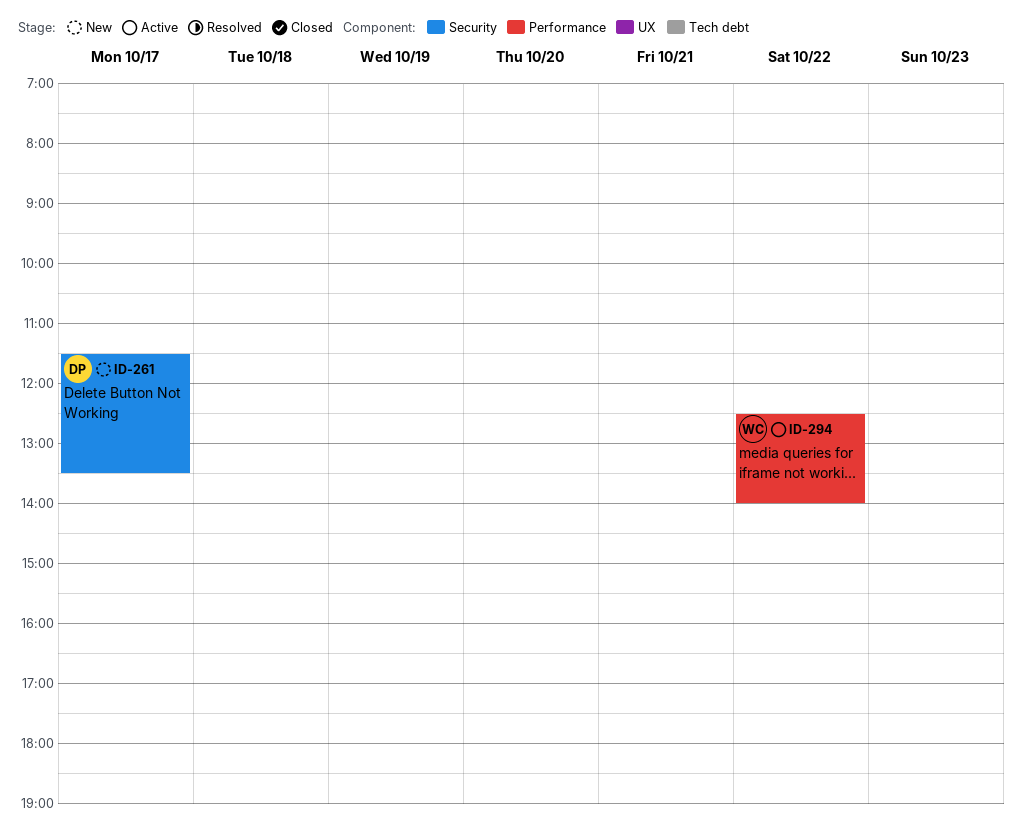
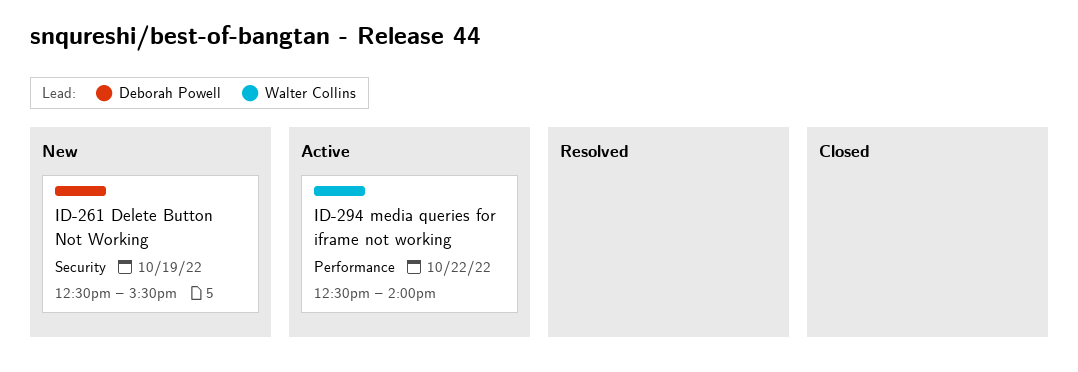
ID-261, day: Oct 17 -> Oct 19
ID-261, begins: 11:30 -> 12:30
ID-261, ends: 13:30 -> 15:30

